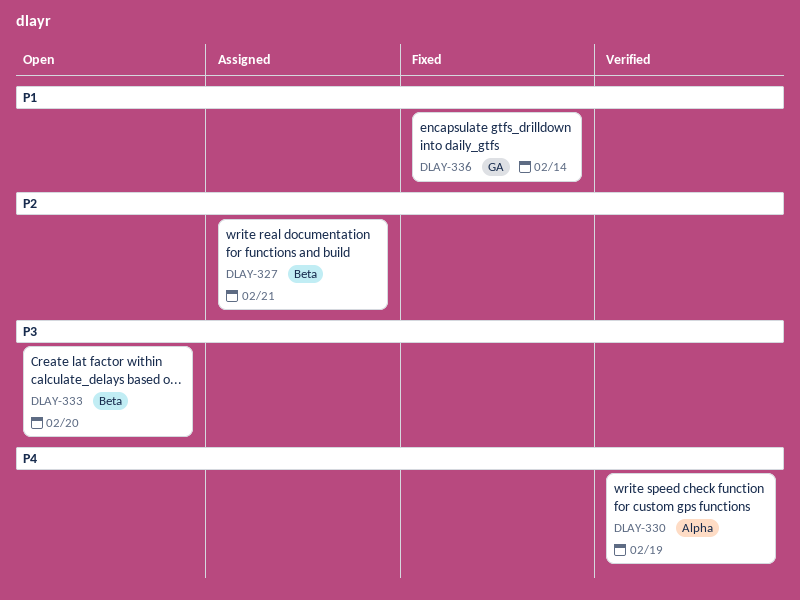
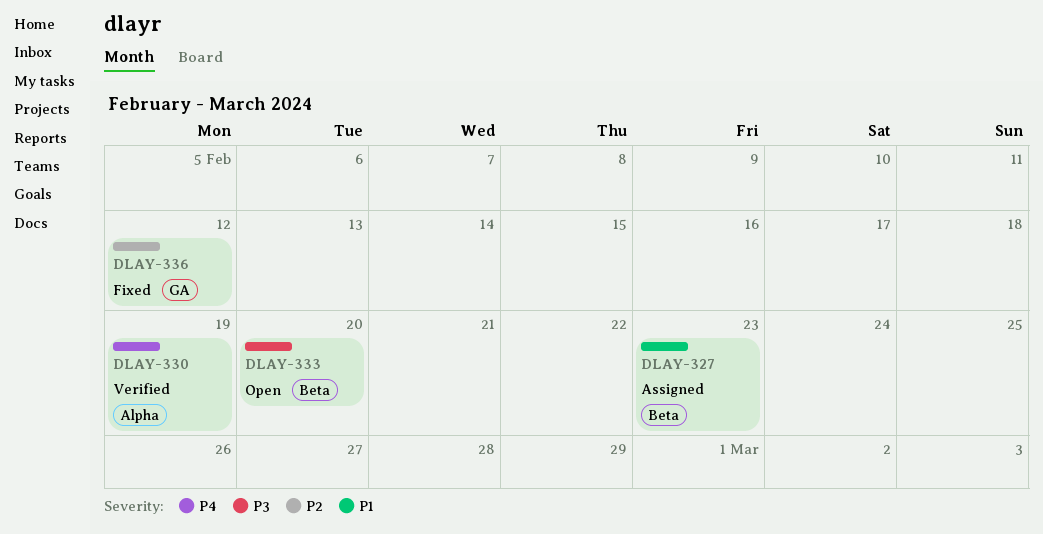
DLAY-327, priority: P2 -> P1
DLAY-327, due: Feb 21 -> Feb 23
DLAY-336, priority: P1 -> P2
DLAY-336, due: Feb 14 -> Feb 12

